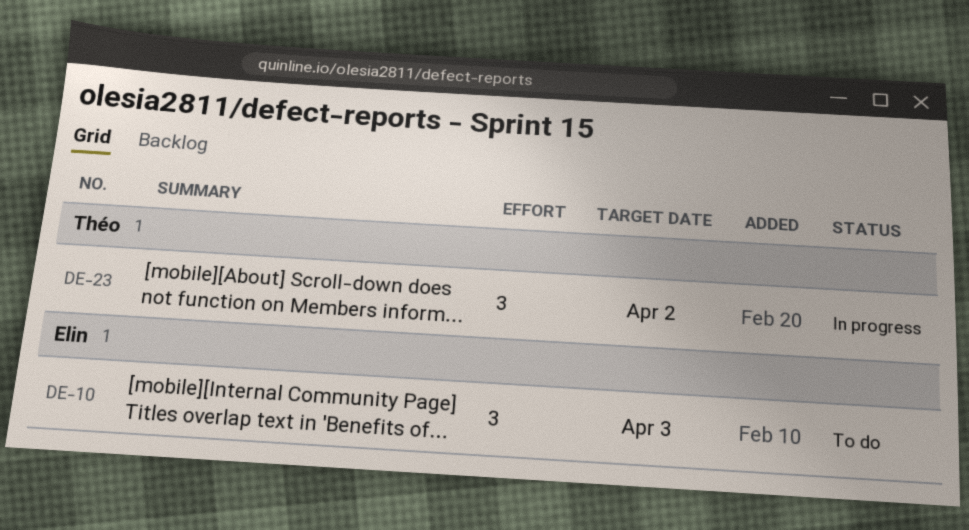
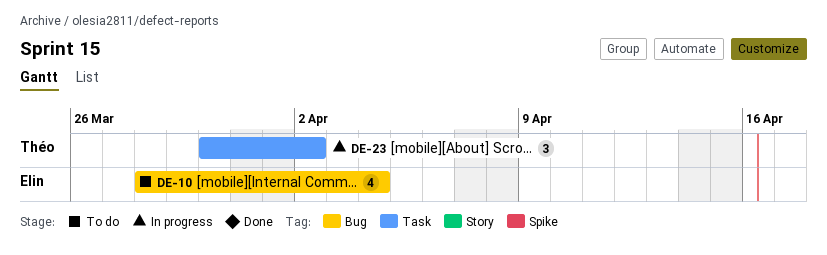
DE-10, estimate: 3 -> 4
DE-10, due: Apr 3 -> Apr 4

